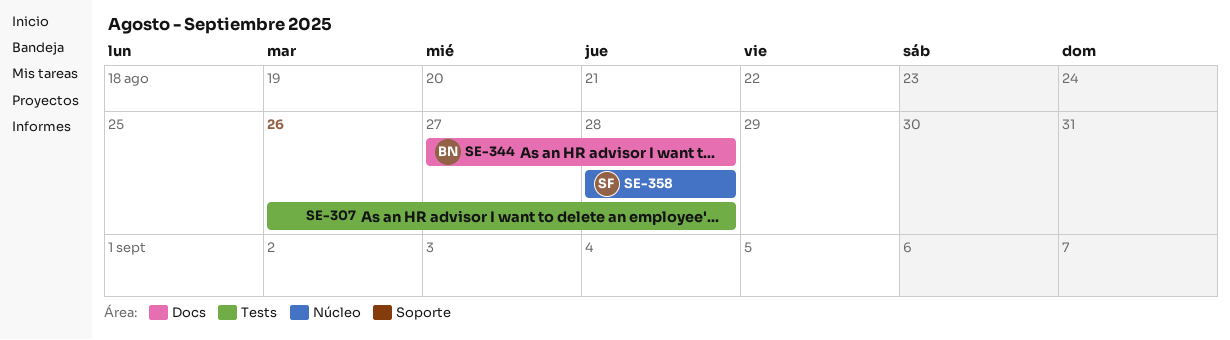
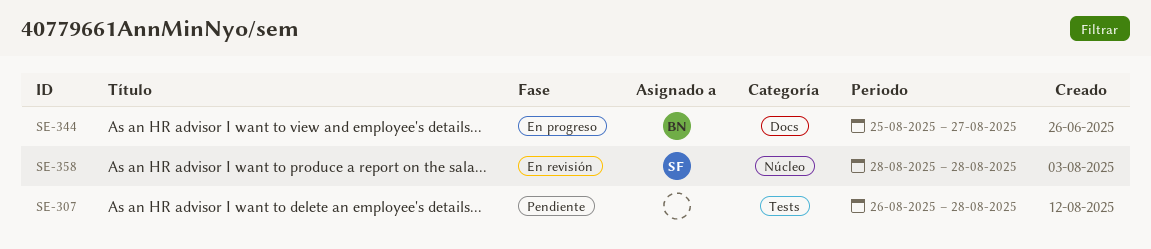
SE-344, start: Aug 27 -> Aug 25
SE-344, due: Aug 28 -> Aug 27

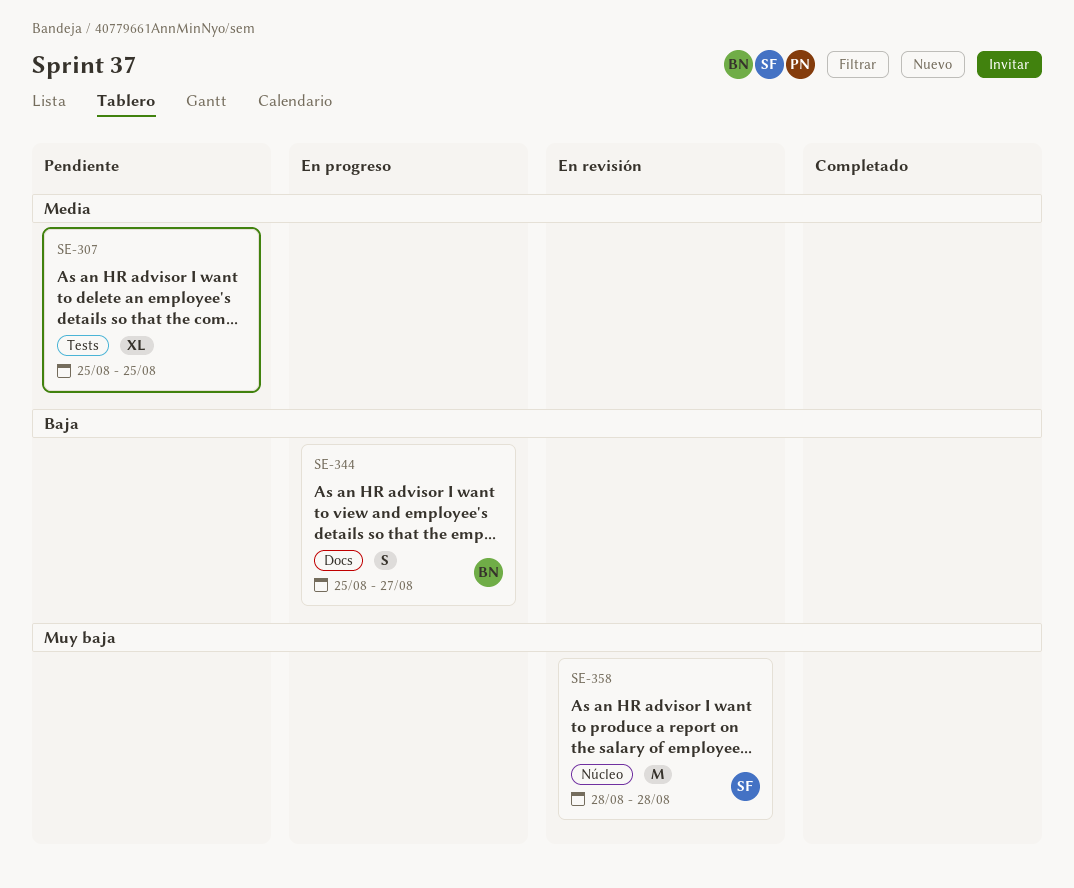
SE-307, start: Aug 26 -> Aug 25
SE-307, due: Aug 28 -> Aug 25

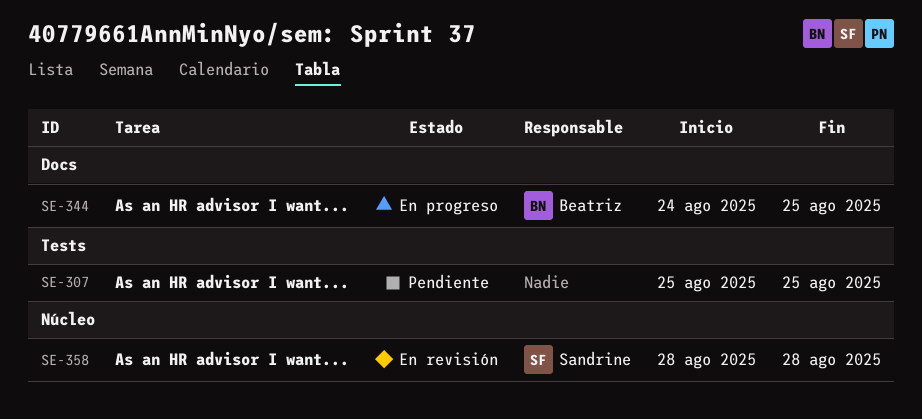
SE-344, start: Aug 25 -> Aug 24
SE-344, due: Aug 27 -> Aug 25

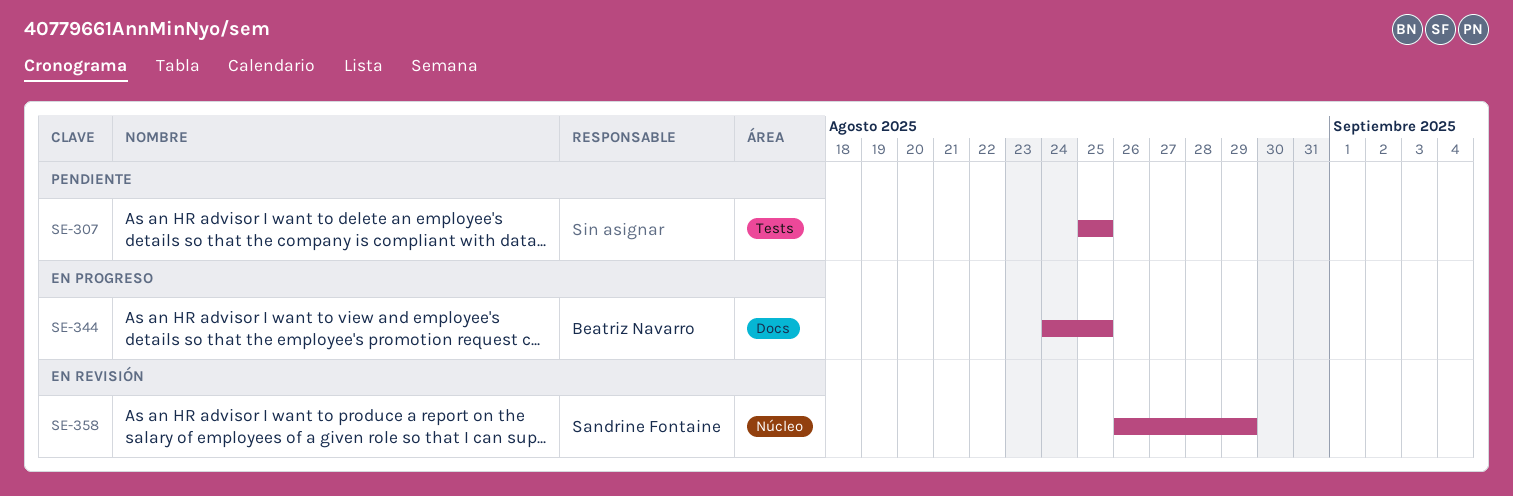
SE-358, start: Aug 28 -> Aug 26
SE-358, due: Aug 28 -> Aug 29

